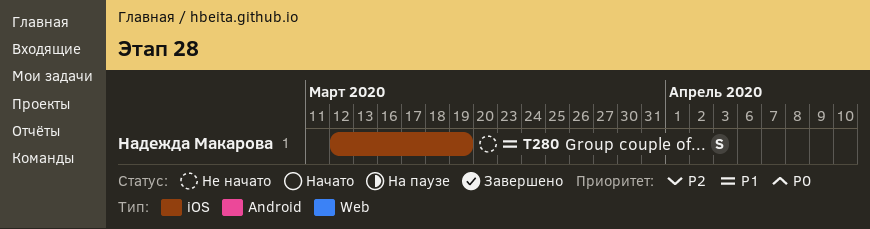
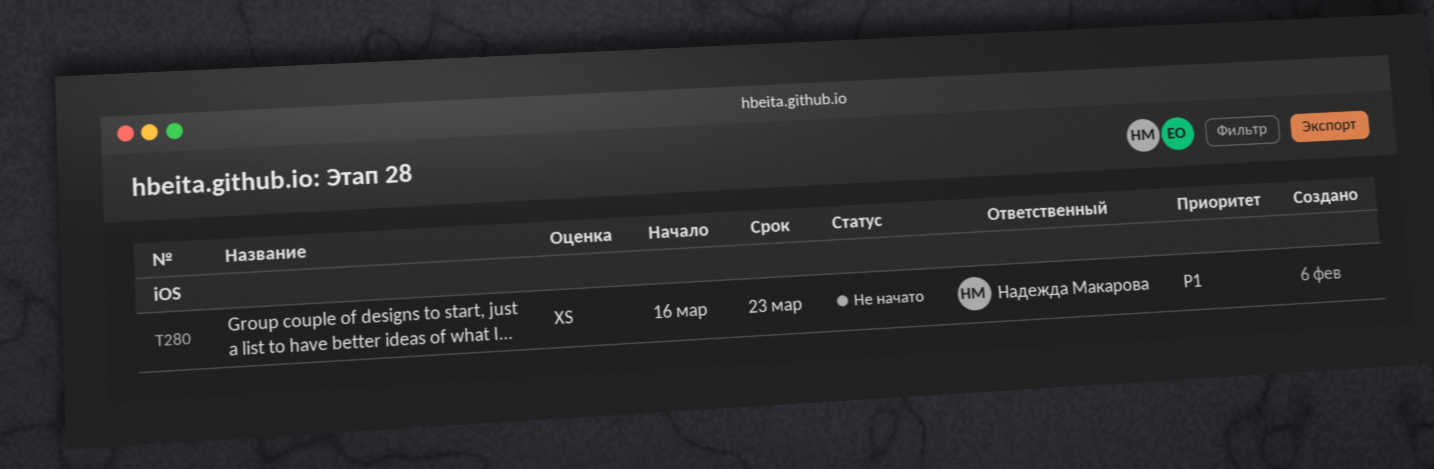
T280, estimate: S -> XS
T280, start: Mar 12 -> Mar 16
T280, due: Mar 19 -> Mar 23

